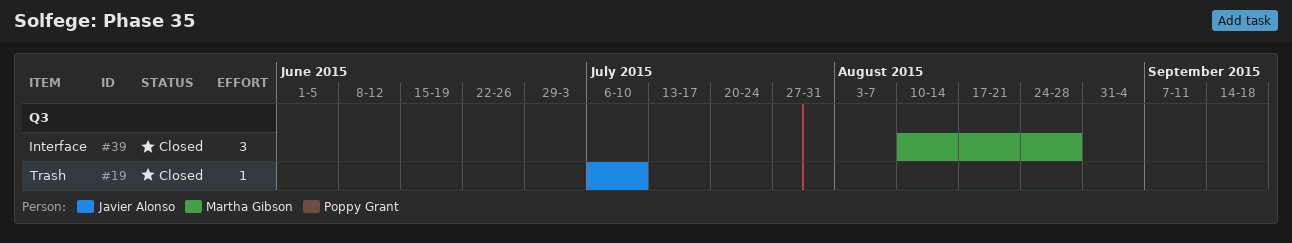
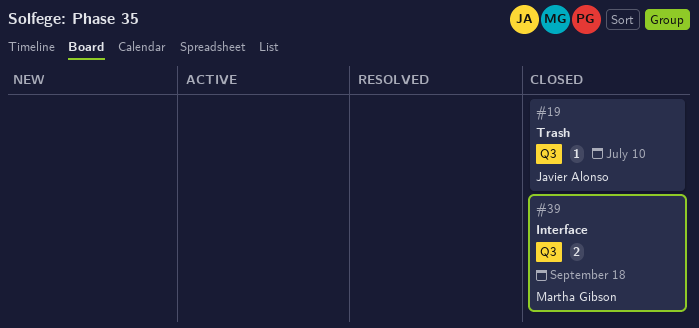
#39, estimate: 3 -> 2
#39, due: Aug 28 -> Sep 18

